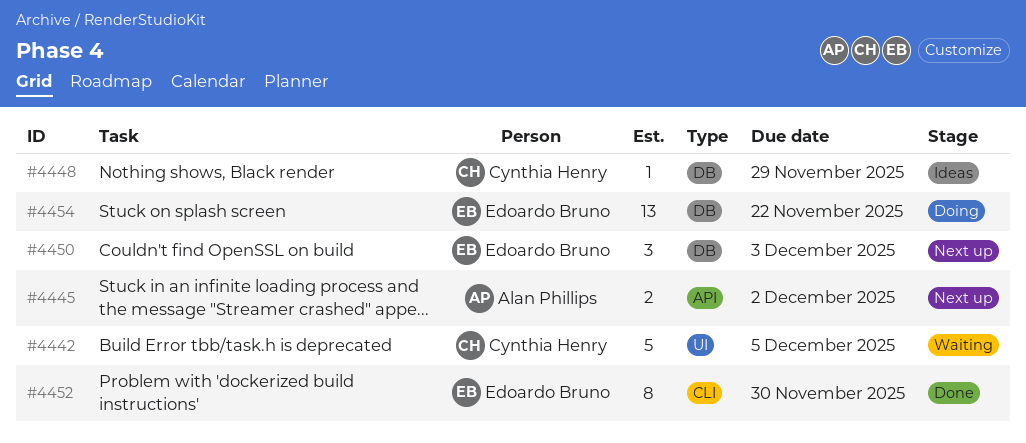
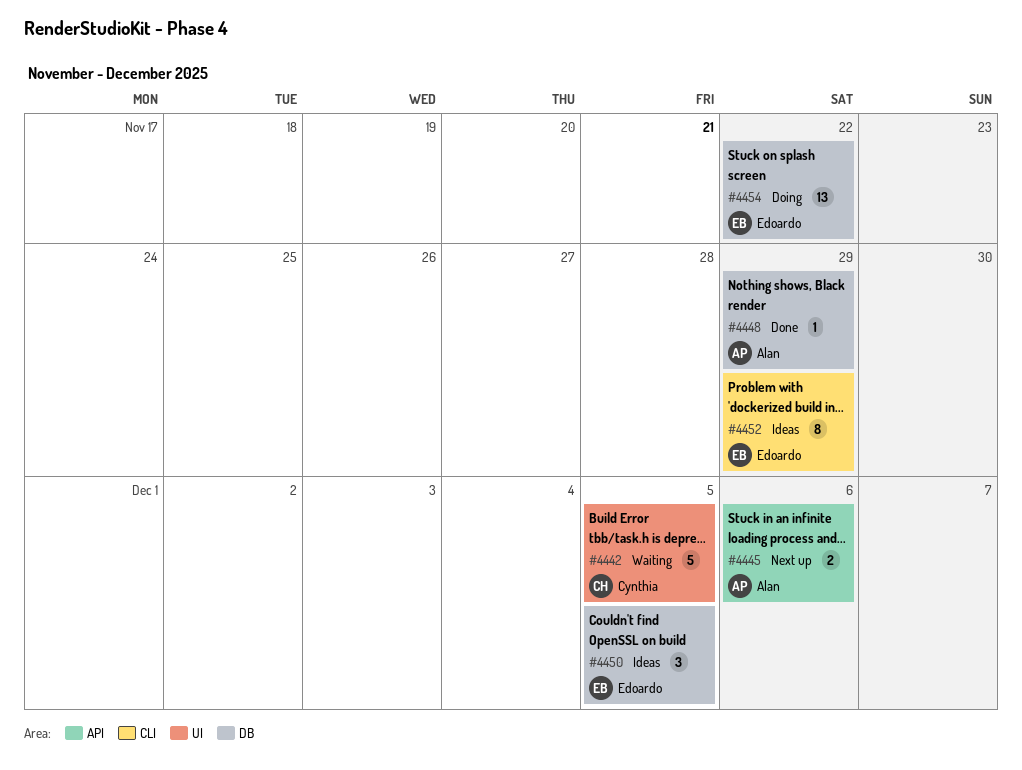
#4445, due: Dec 2 -> Dec 6
#4448, status: Ideas -> Done
#4448, owner: Cynthia Henry -> Alan Phillips
#4450, status: Next up -> Ideas
#4450, due: Dec 3 -> Dec 5
#4452, status: Done -> Ideas
#4452, due: Nov 30 -> Nov 29

